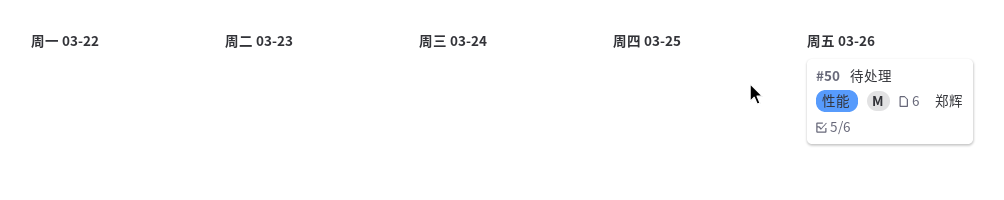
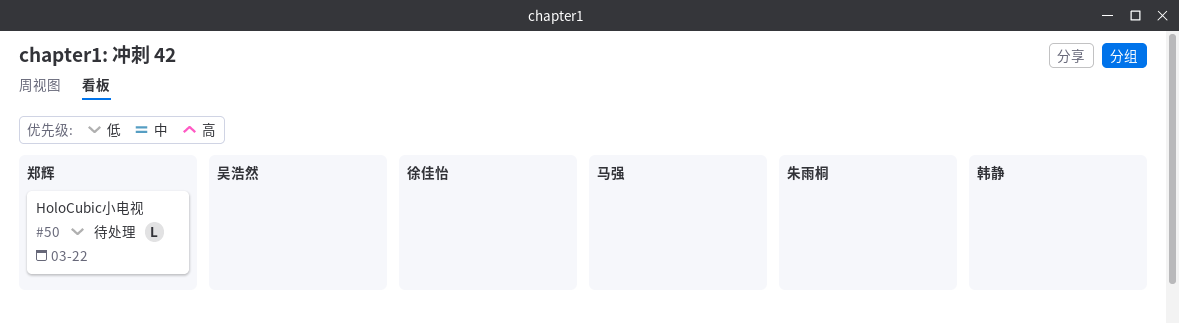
#50, estimate: M -> L
#50, due: Mar 26 -> Mar 22

